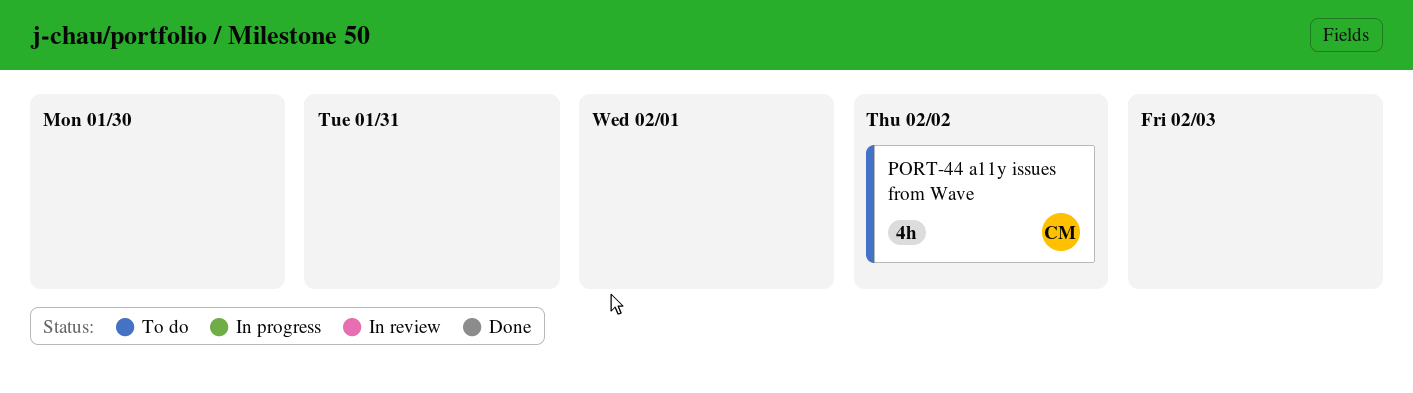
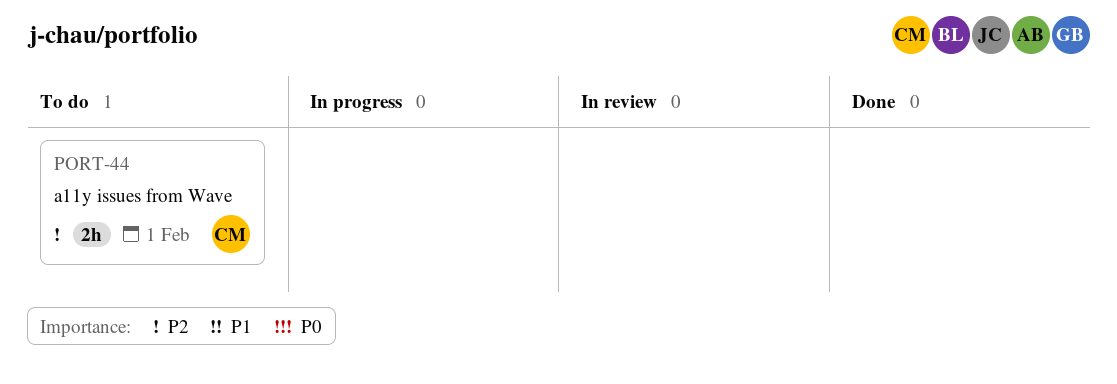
PORT-44, estimate: 4h -> 2h
PORT-44, due: Feb 2 -> Feb 1

